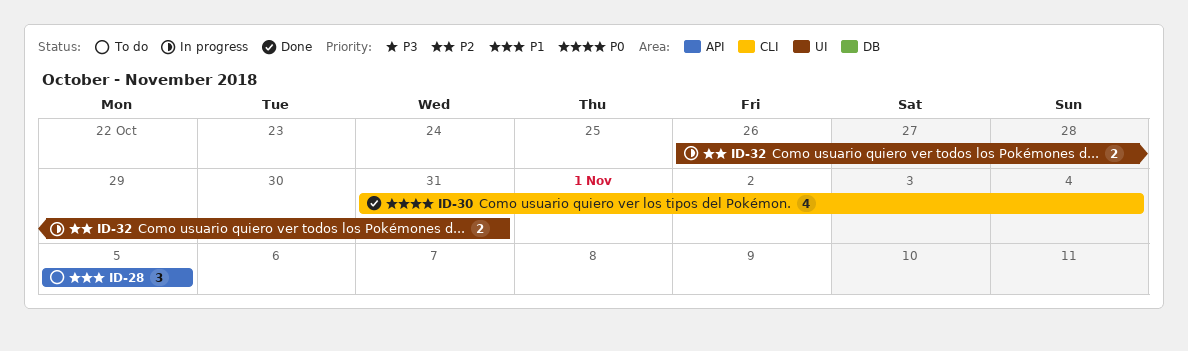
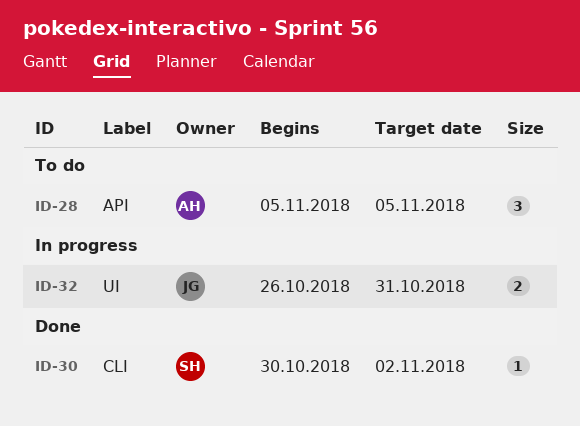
ID-30, estimate: 4 -> 1
ID-30, start: Oct 31 -> Oct 30
ID-30, due: Nov 4 -> Nov 2

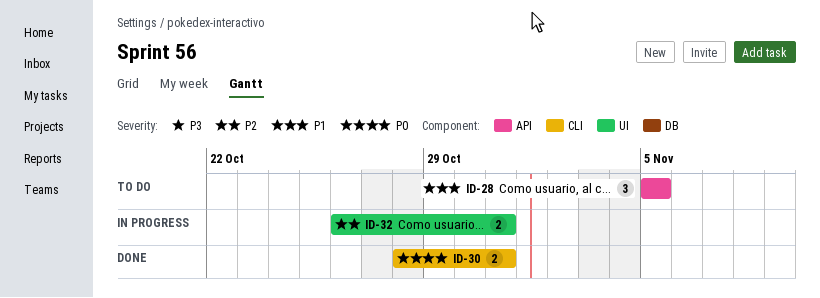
ID-30, estimate: 1 -> 2
ID-30, start: Oct 30 -> Oct 28
ID-30, due: Nov 2 -> Oct 31

